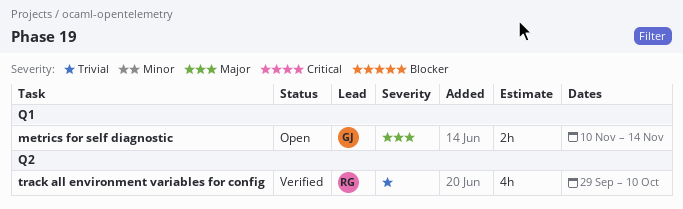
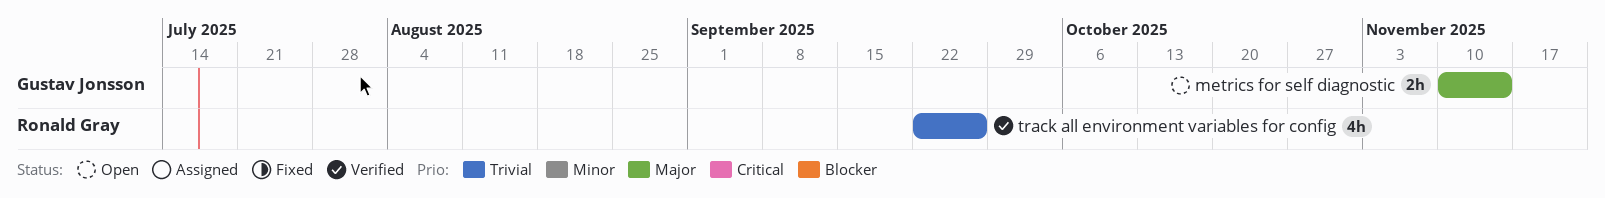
track all environment variables for config, start: Sep 29 -> Sep 22
track all environment variables for config, due: Oct 10 -> Sep 26

